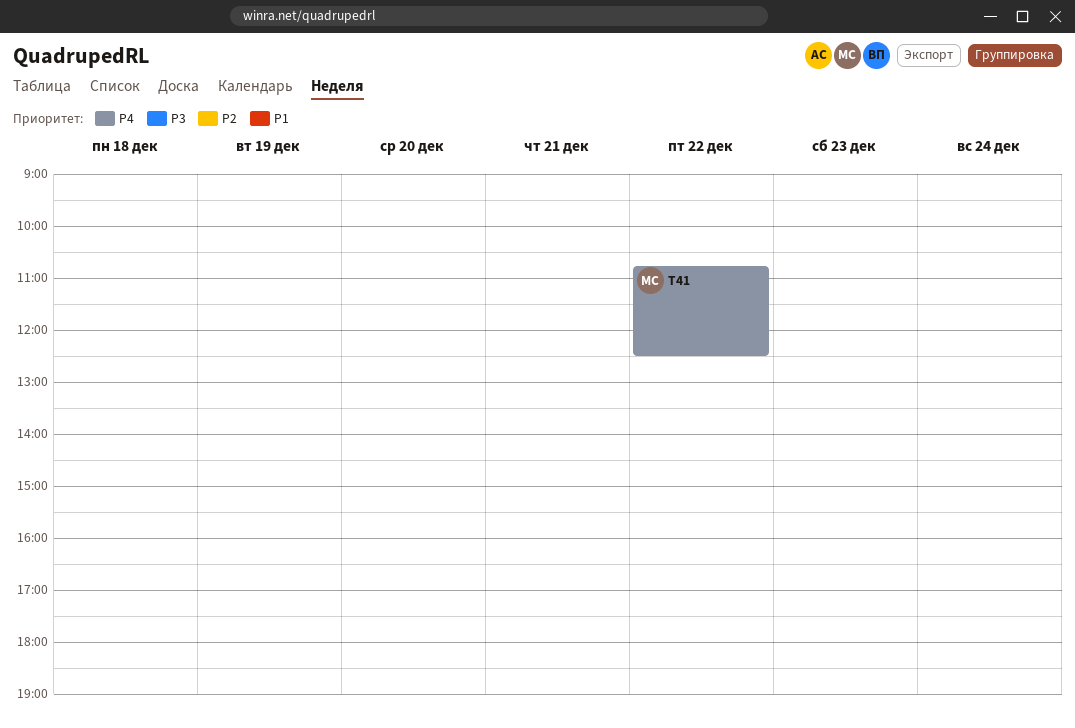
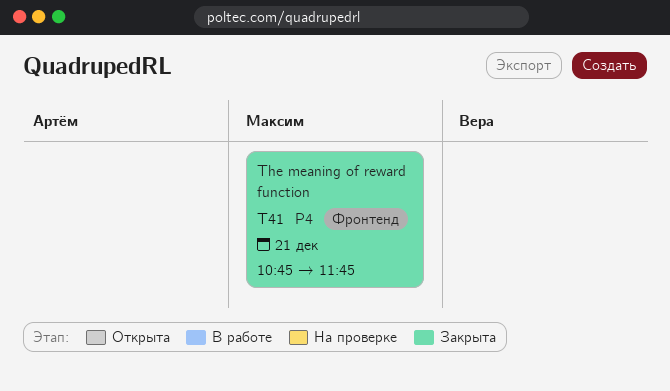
T41, day: Dec 22 -> Dec 21
T41, ends: 12:30 -> 11:45

